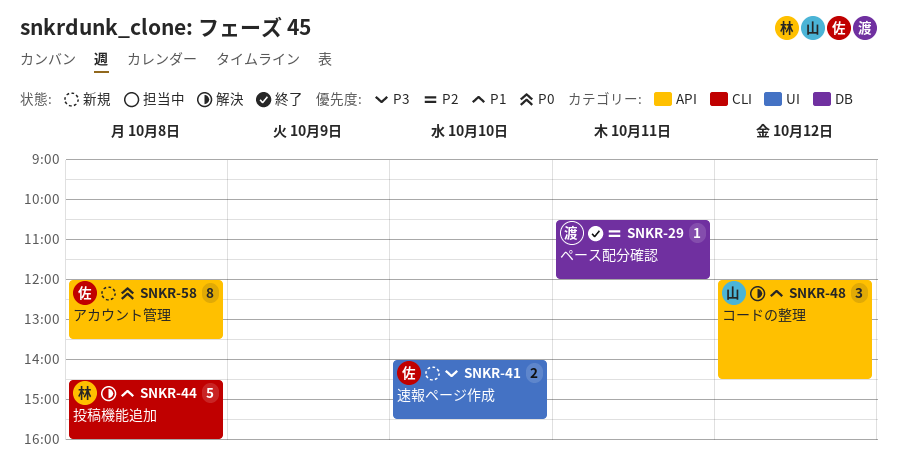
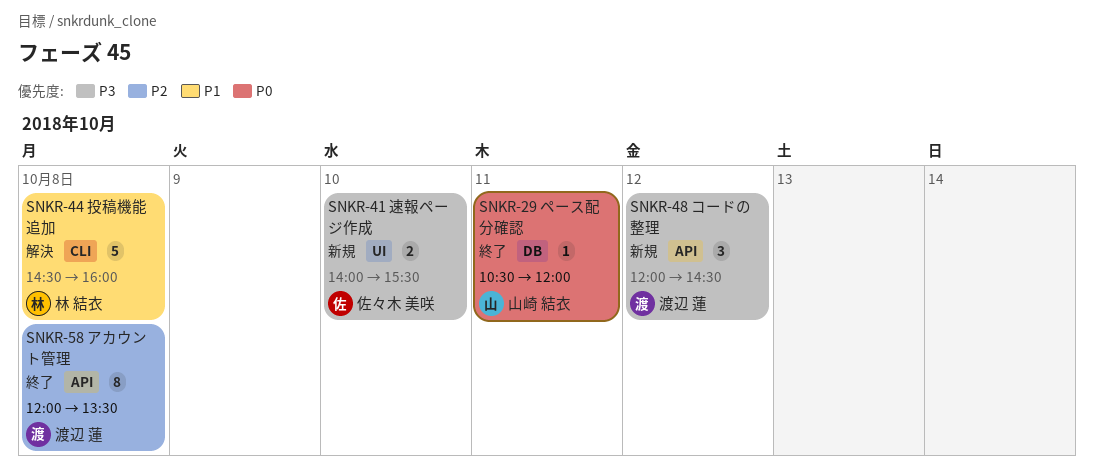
SNKR-29, owner: 渡辺 蓮 -> 山崎 結衣
SNKR-29, priority: P2 -> P0
SNKR-48, status: 解決 -> 新規
SNKR-48, owner: 山崎 結衣 -> 渡辺 蓮
SNKR-48, priority: P1 -> P3
SNKR-58, status: 新規 -> 終了
SNKR-58, owner: 佐々木 美咲 -> 渡辺 蓮
SNKR-58, priority: P0 -> P2

